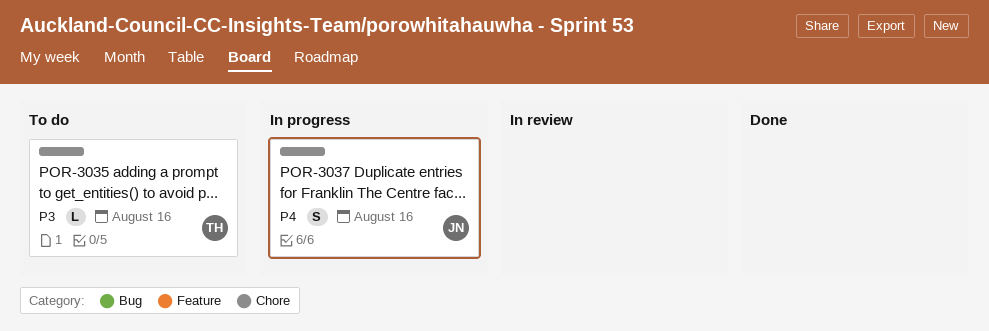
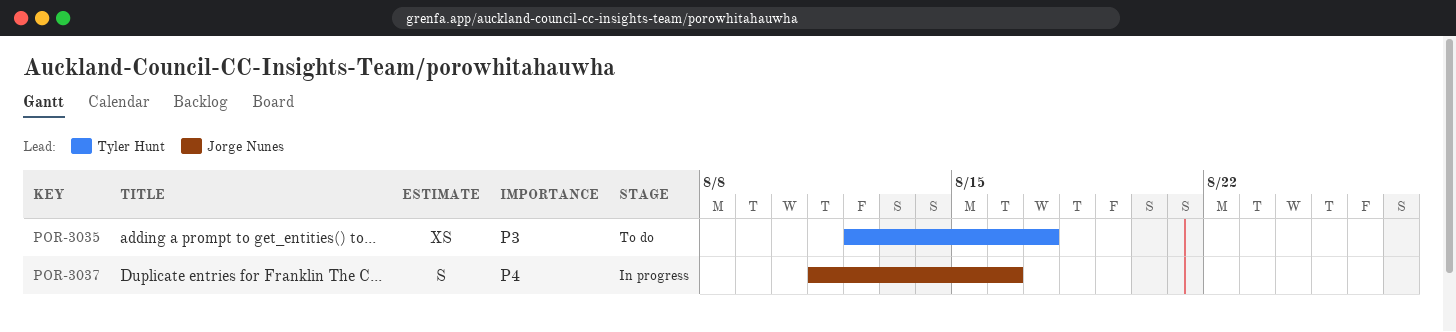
POR-3035, estimate: L -> XS
POR-3035, due: Aug 16 -> Aug 17

